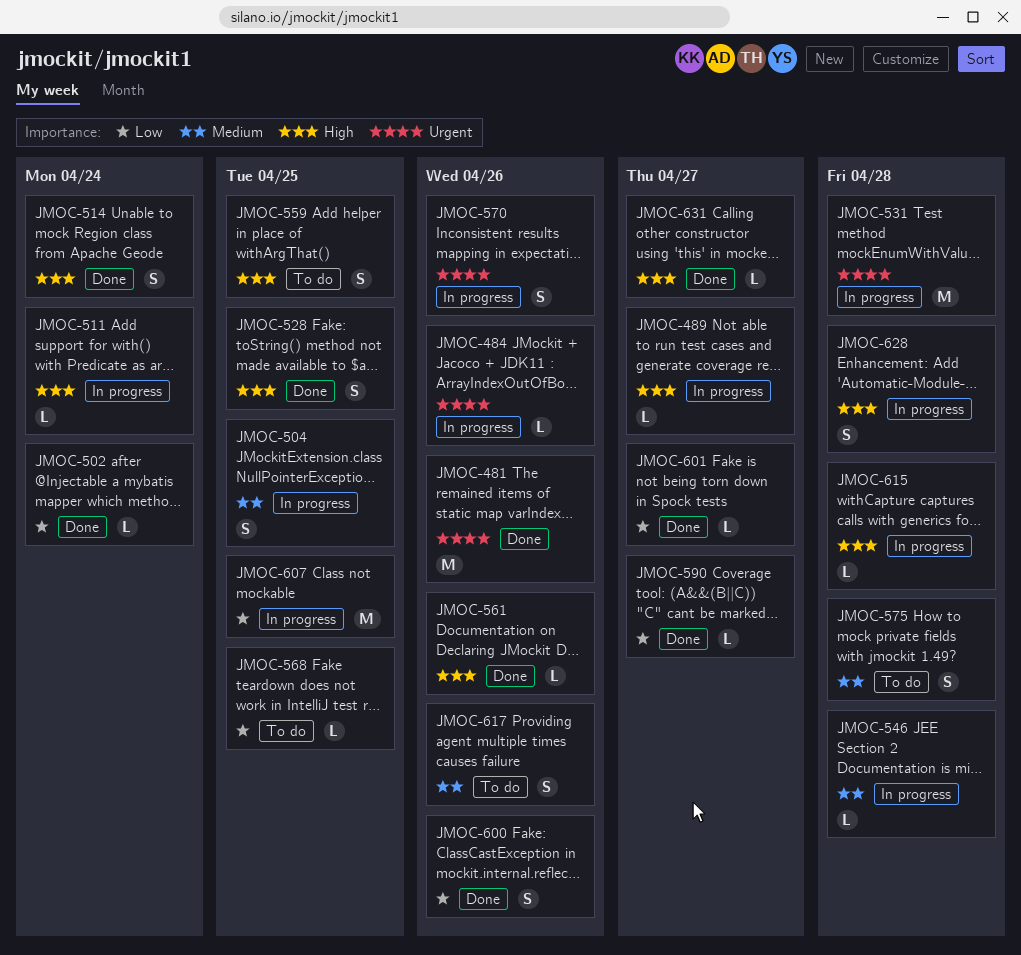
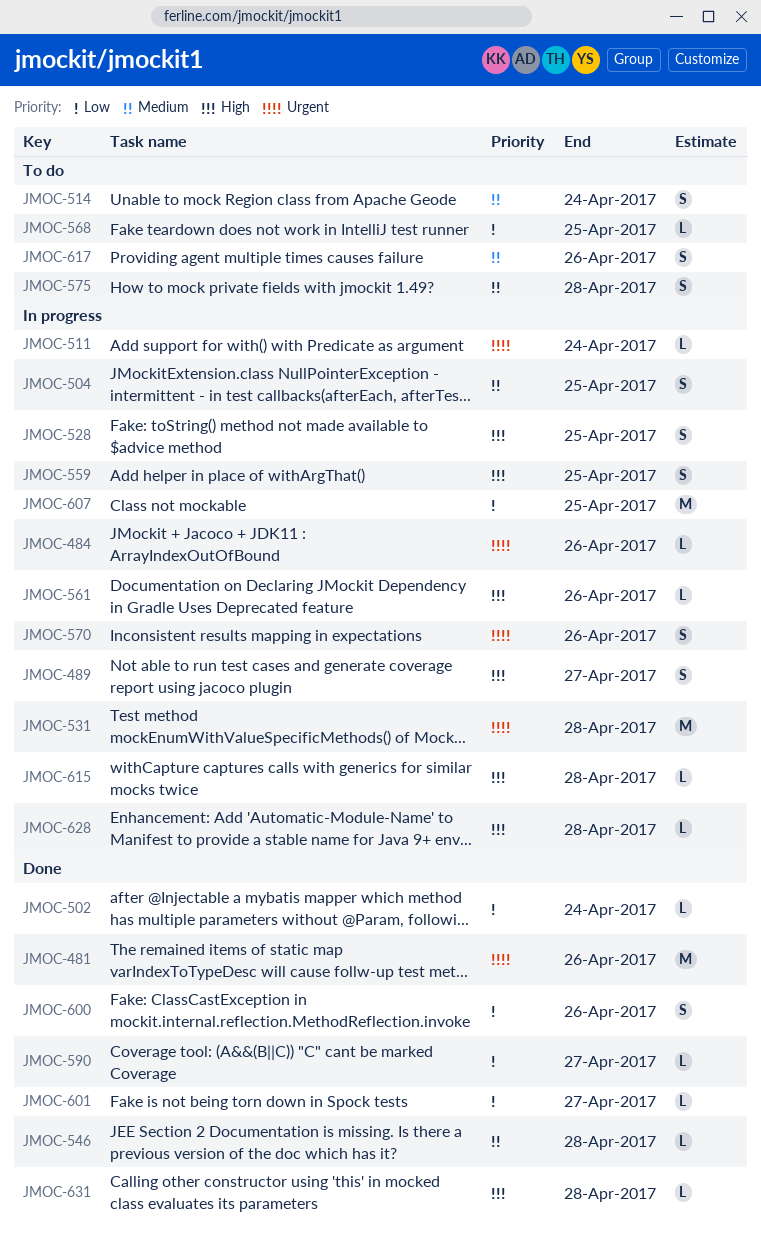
JMOC-489, estimate: L -> S
JMOC-511, priority: High -> Urgent
JMOC-514, status: Done -> To do
JMOC-514, priority: High -> Medium
JMOC-528, status: Done -> In progress
JMOC-546, status: In progress -> Done
JMOC-559, status: To do -> In progress
JMOC-561, status: Done -> In progress
JMOC-628, estimate: S -> L
JMOC-631, due: Apr 27 -> Apr 28

